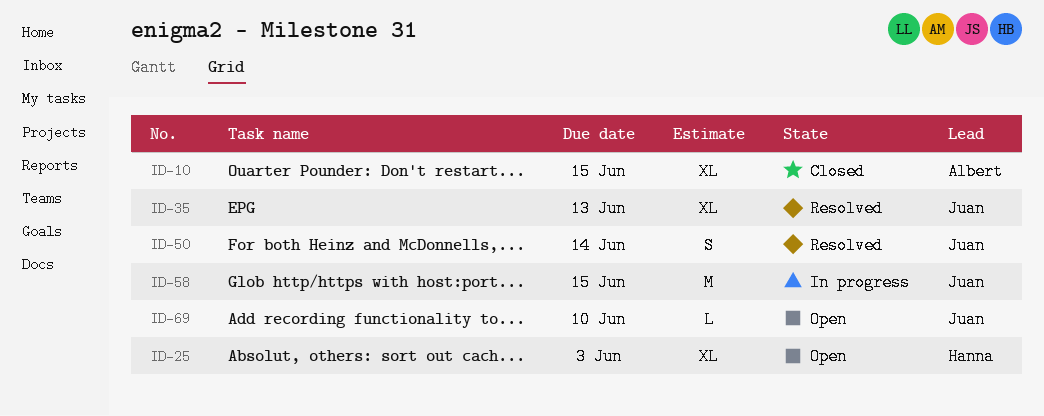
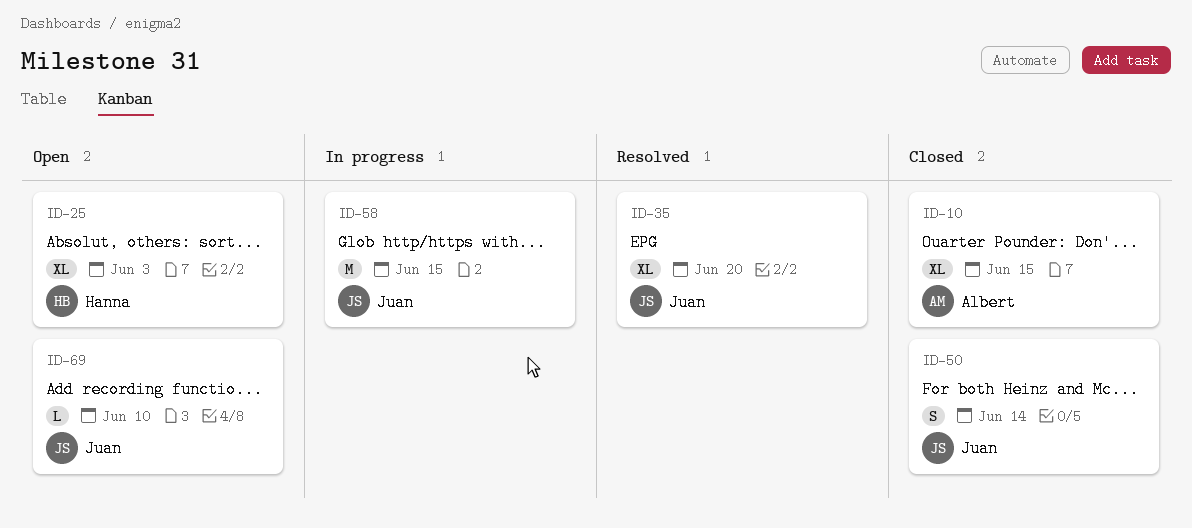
ID-35, due: Jun 13 -> Jun 20
ID-50, status: Resolved -> Closed

